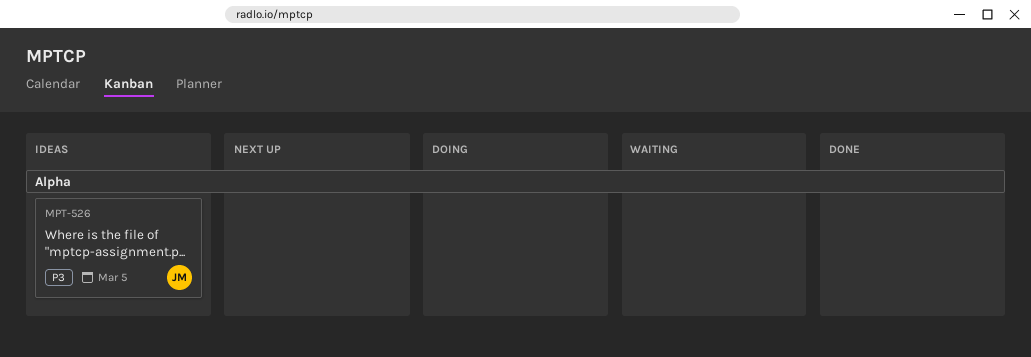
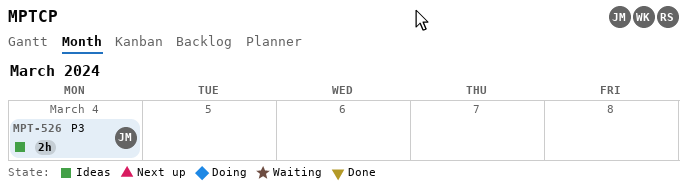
MPT-526, day: Mar 5 -> Mar 4

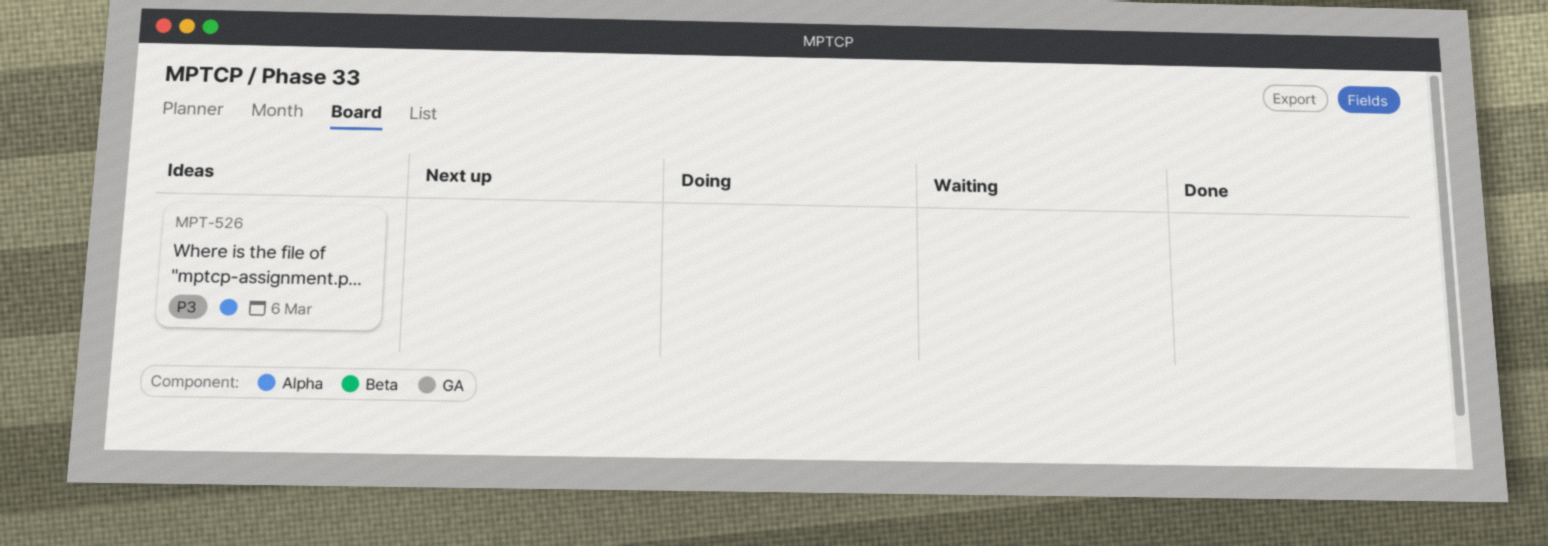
MPT-526, day: Mar 4 -> Mar 6

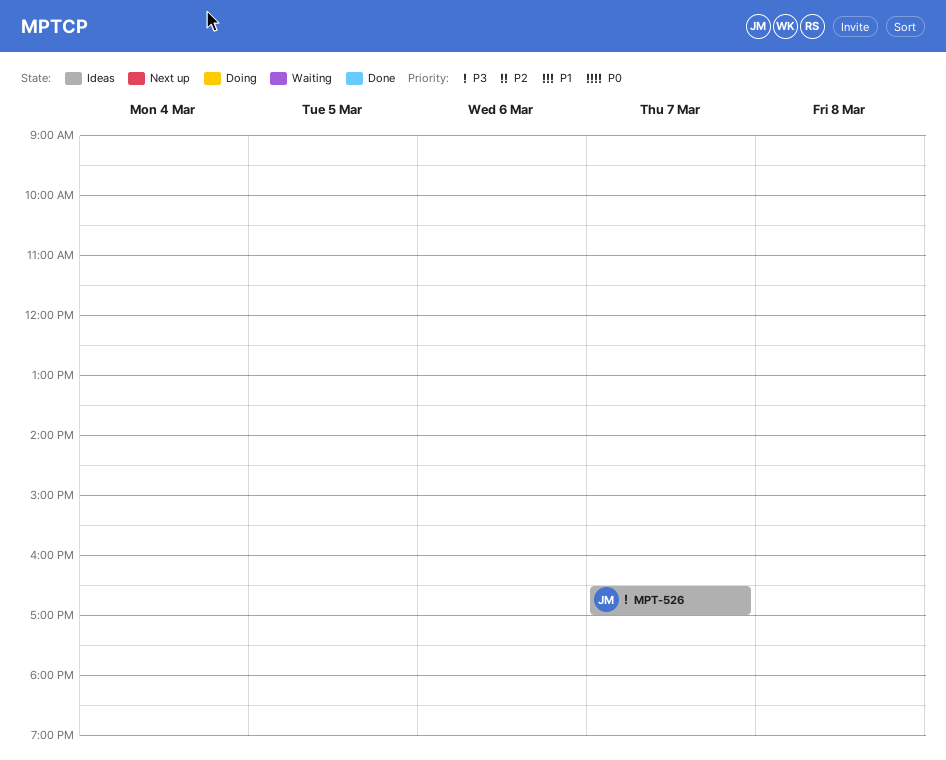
MPT-526, day: Mar 6 -> Mar 7

